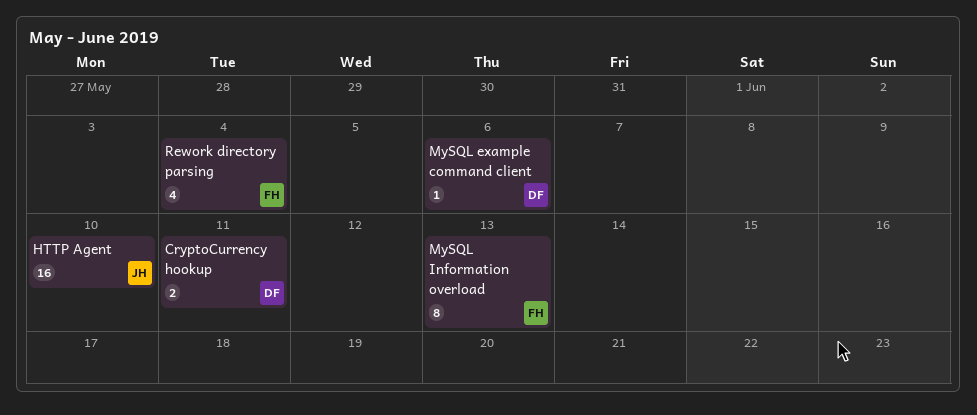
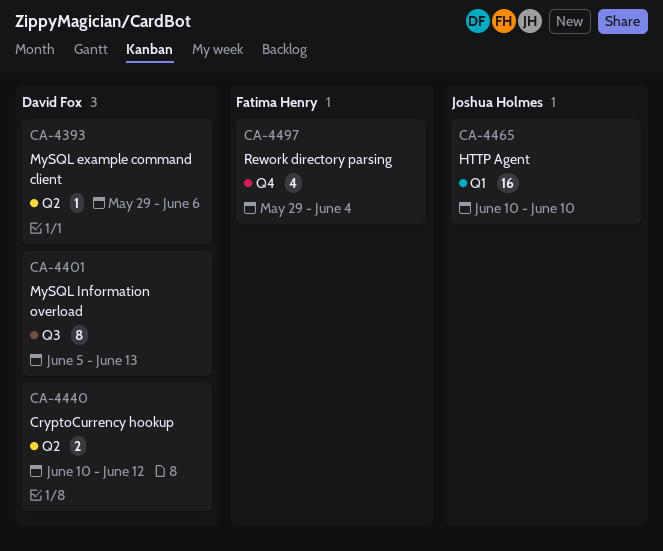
CryptoCurrency hookup, due: Jun 11 -> Jun 12
MySQL Information overload, owner: Fatima Henry -> David Fox

